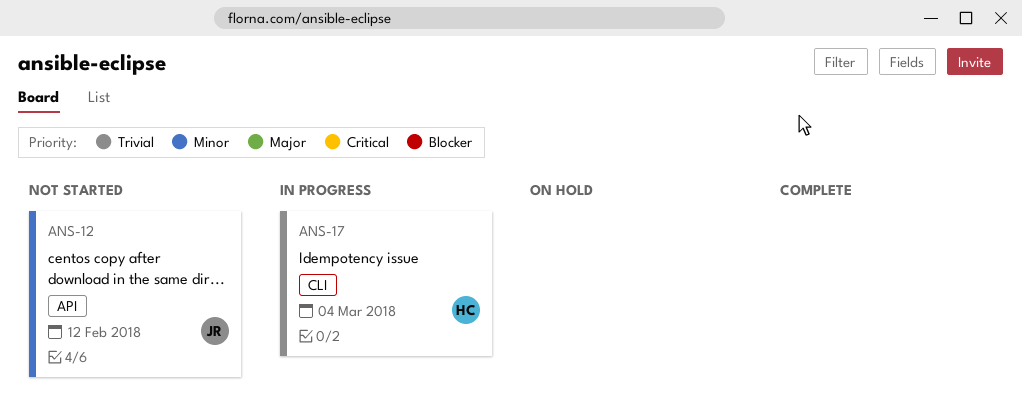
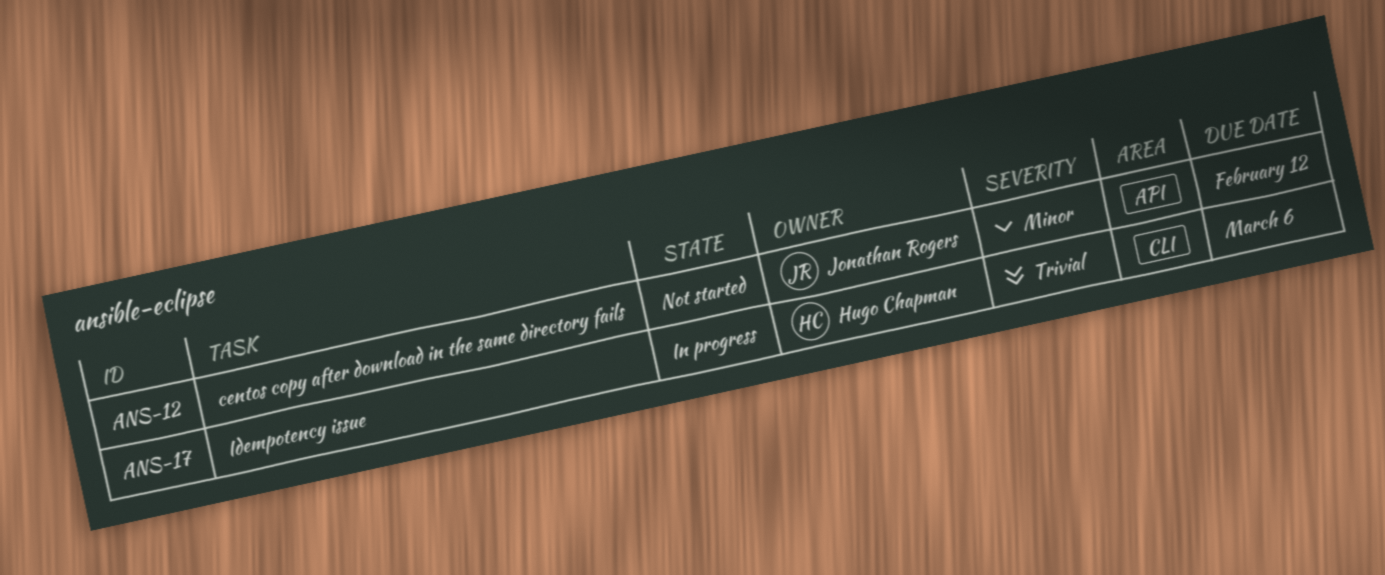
ANS-17, due: Mar 4 -> Mar 6

